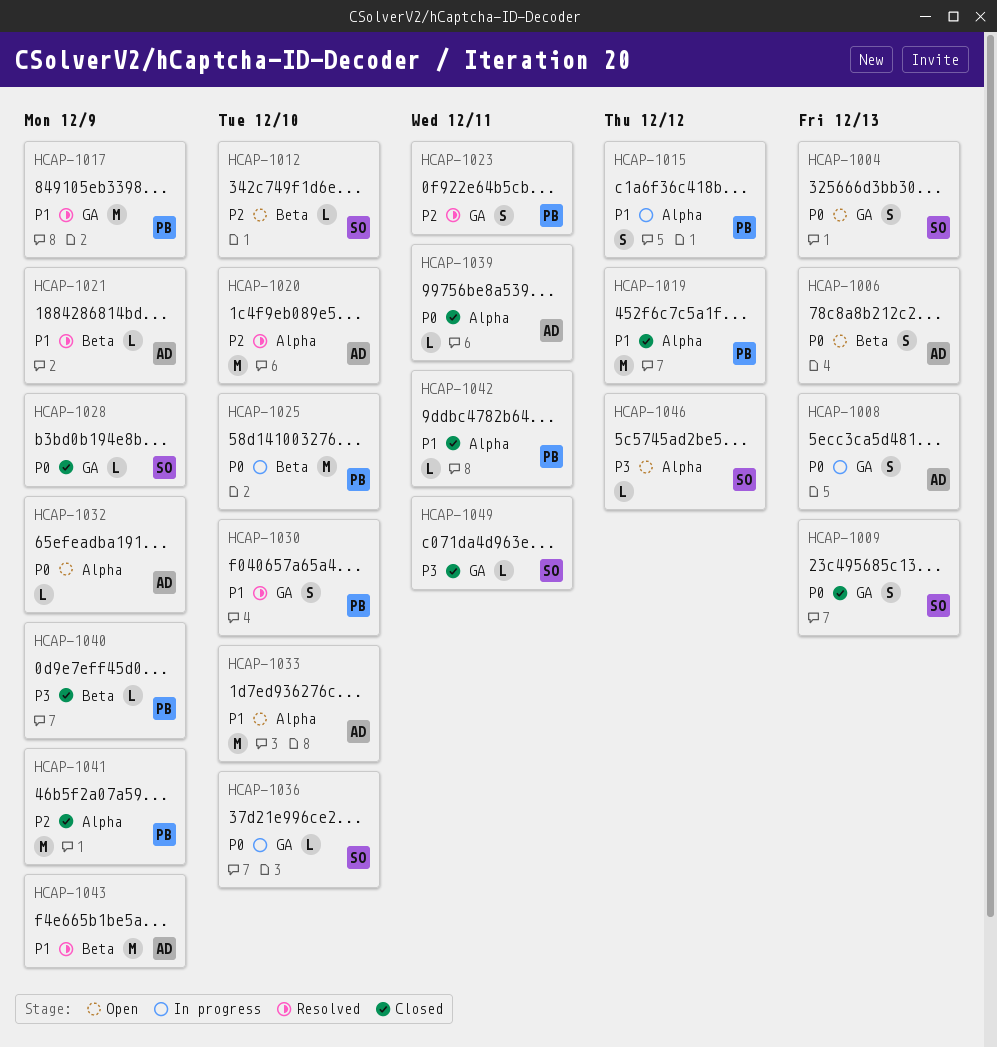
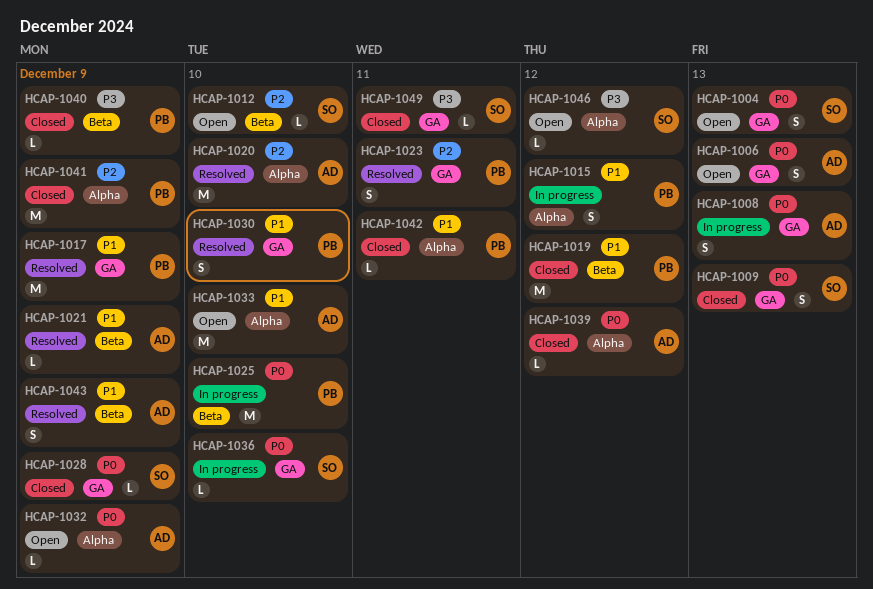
HCAP-1006, label: Beta -> GA
HCAP-1019, label: Alpha -> Beta
HCAP-1039, due: Dec 11 -> Dec 12
HCAP-1043, estimate: M -> S

